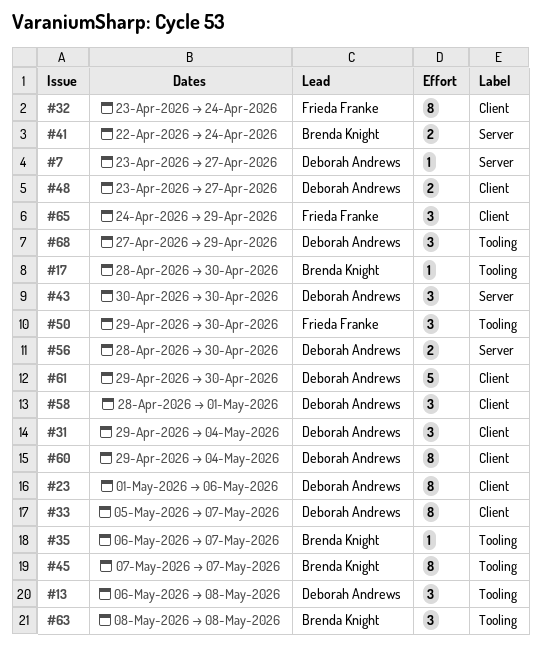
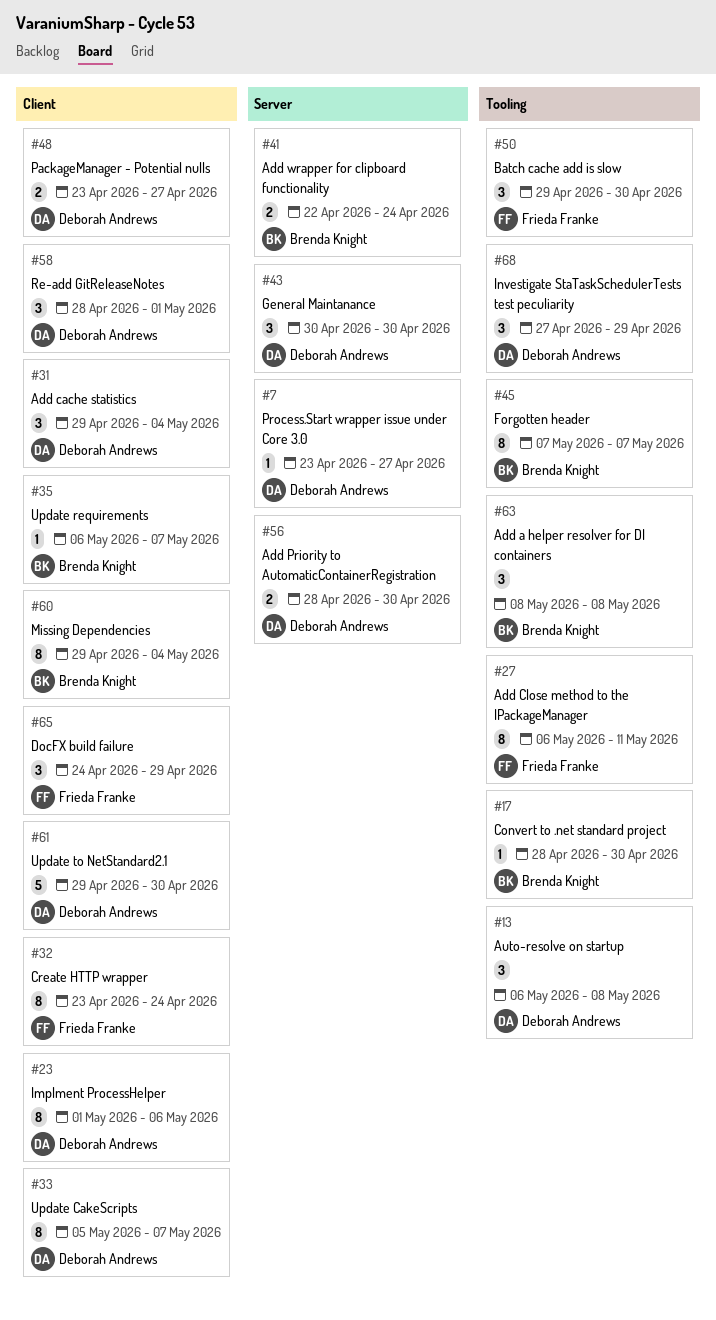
#27: none -> present
#35, label: Tooling -> Client
#60, owner: Deborah Andrews -> Brenda Knight

